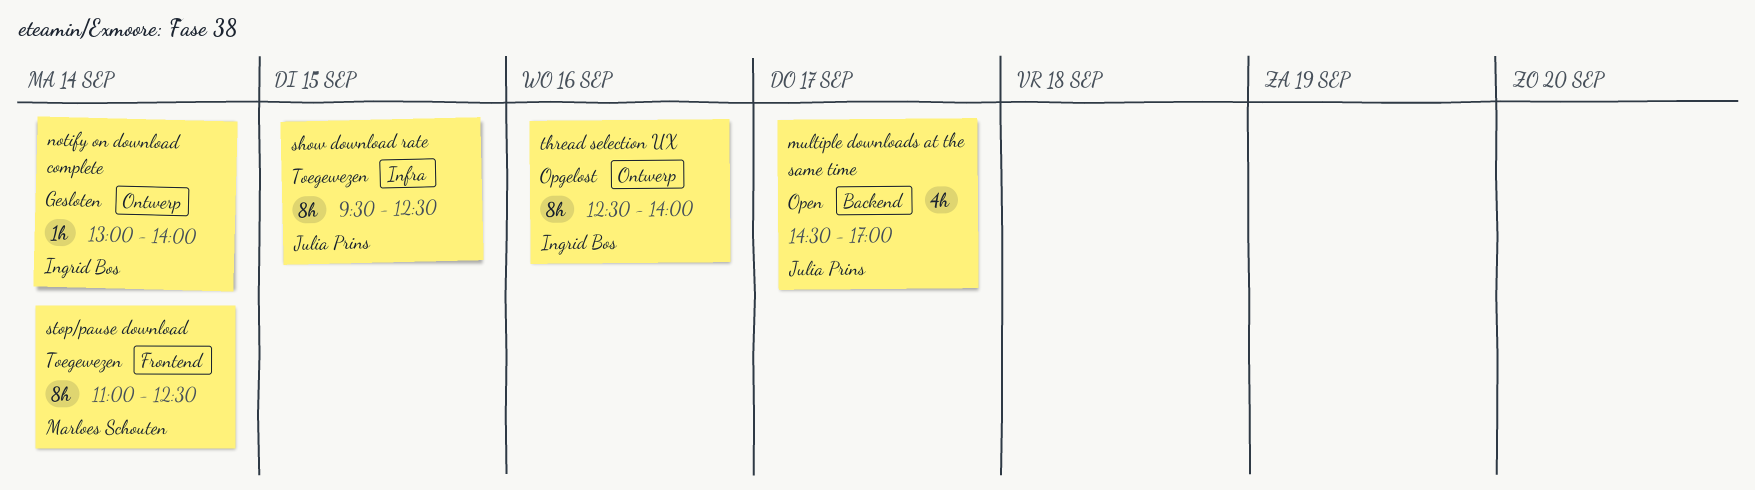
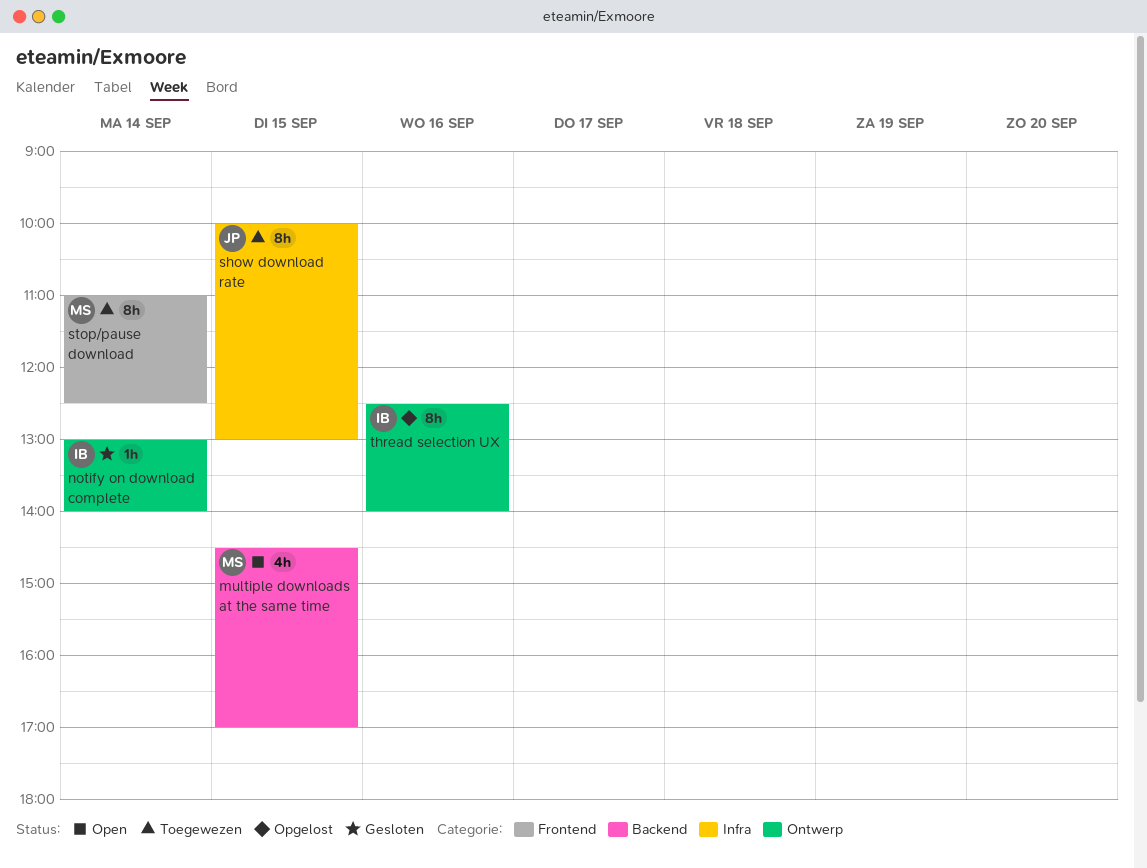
multiple downloads at the same time, owner: Julia Prins -> Marloes Schouten
multiple downloads at the same time, day: Sep 17 -> Sep 15
show download rate, begins: 09:30 -> 10:00
show download rate, ends: 12:30 -> 13:00

